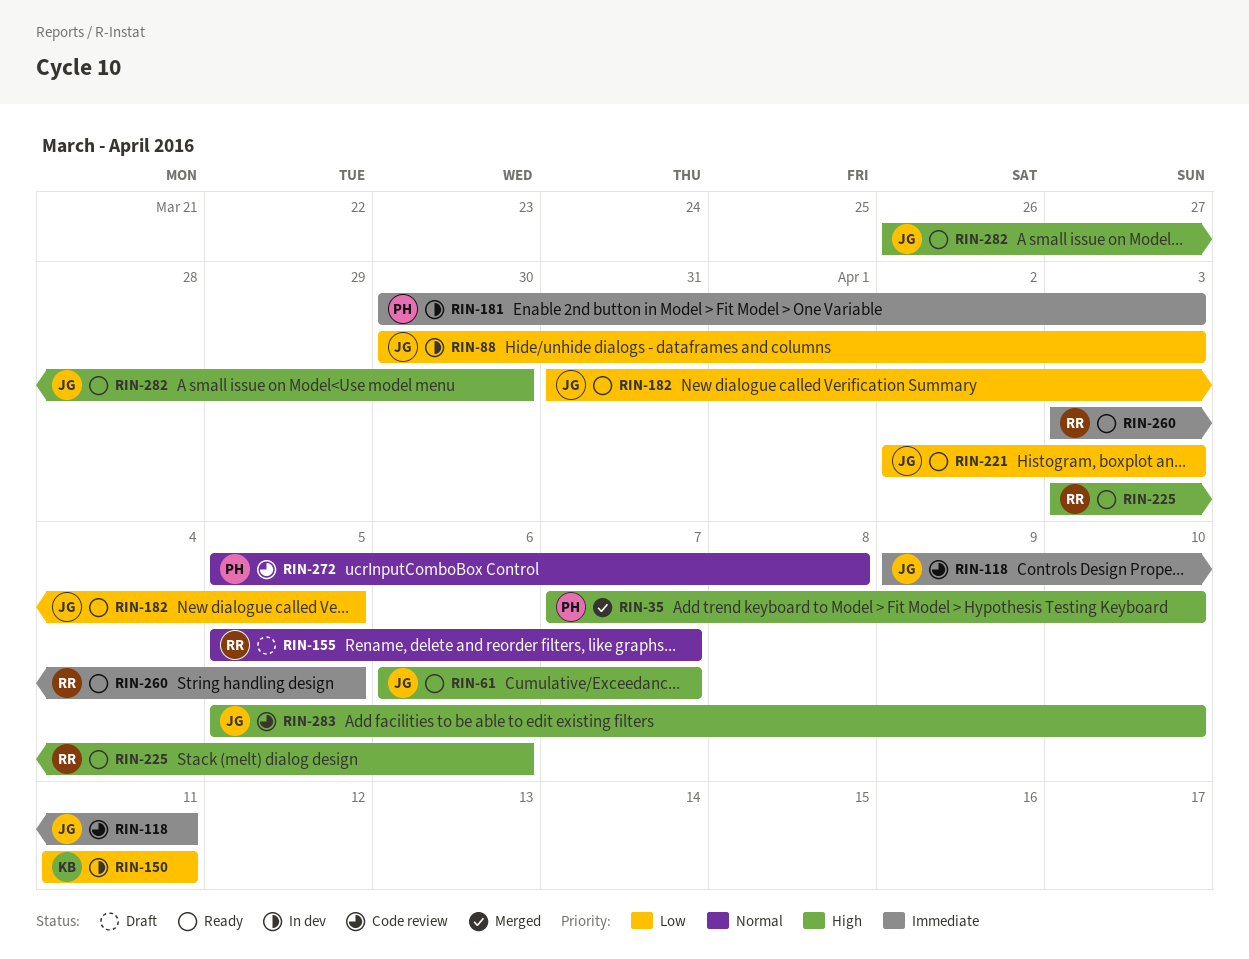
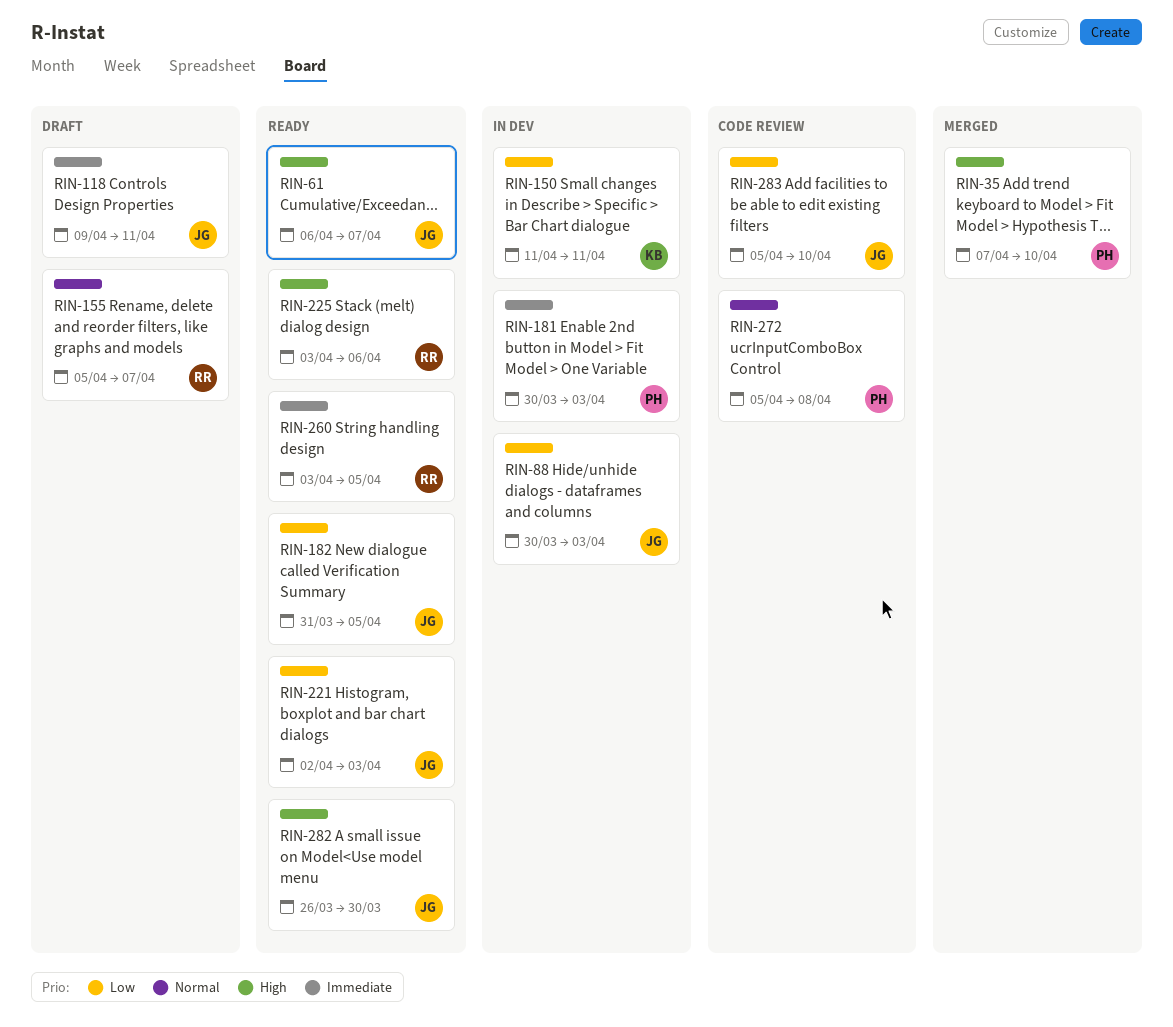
RIN-118, status: Code review -> Draft
RIN-283, priority: High -> Low

